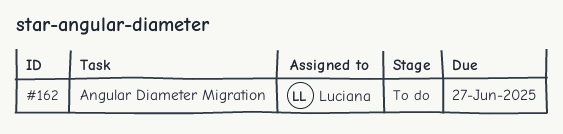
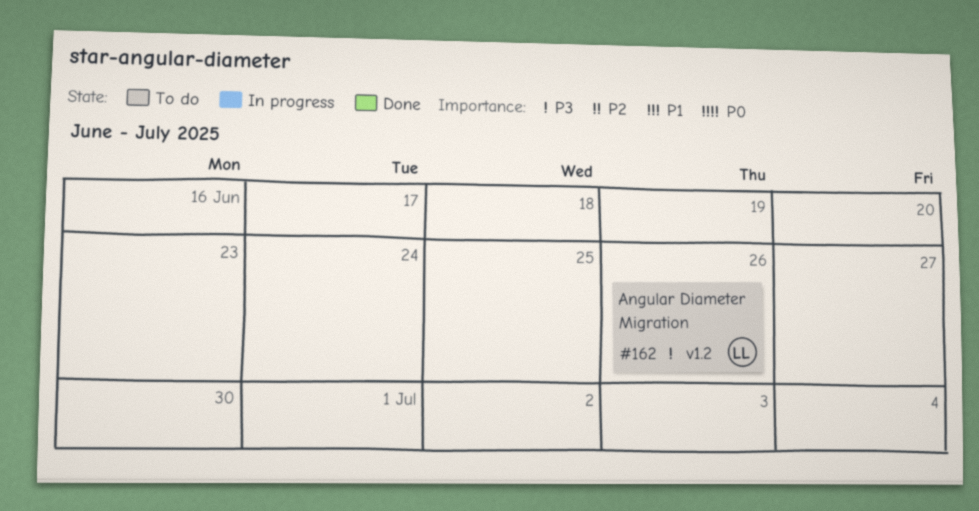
#162, due: Jun 27 -> Jun 26

